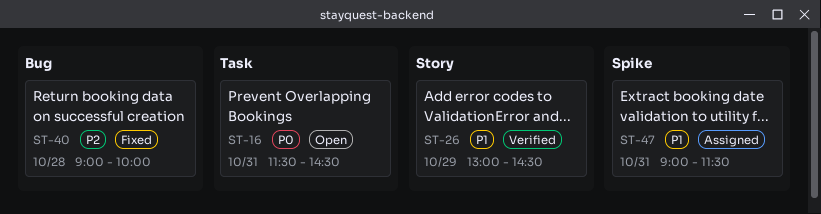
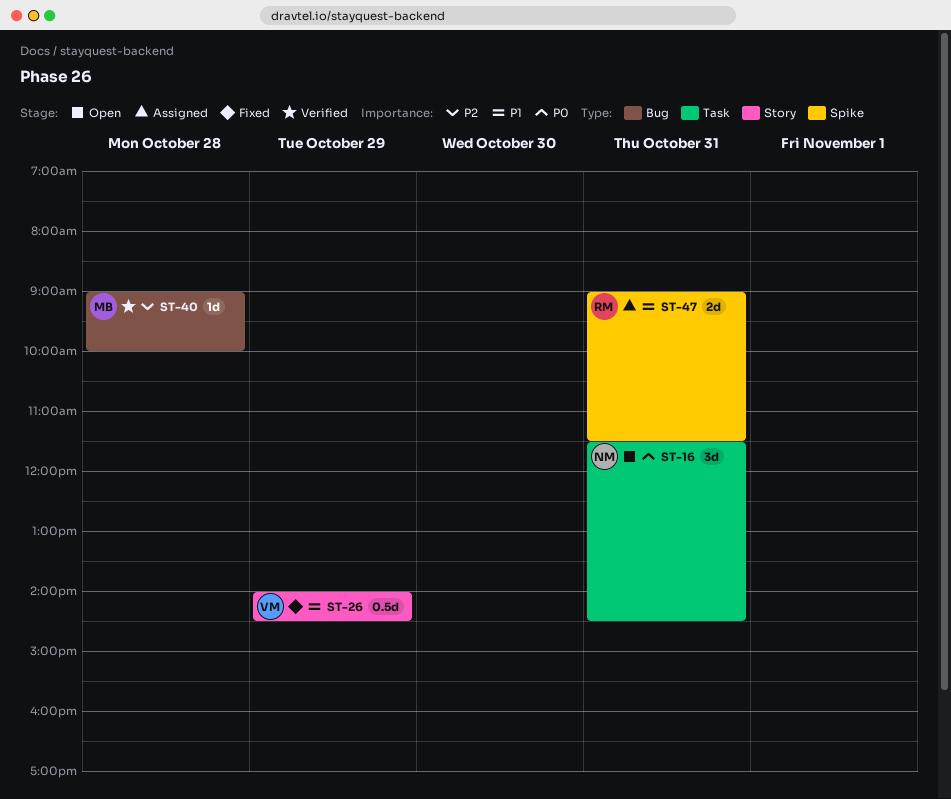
ST-26, status: Verified -> Fixed
ST-26, begins: 13:00 -> 14:00
ST-40, status: Fixed -> Verified

